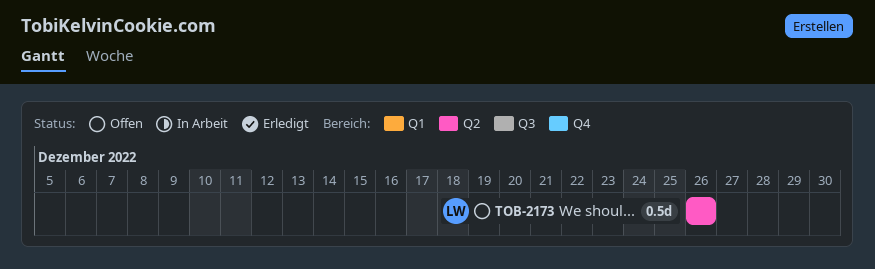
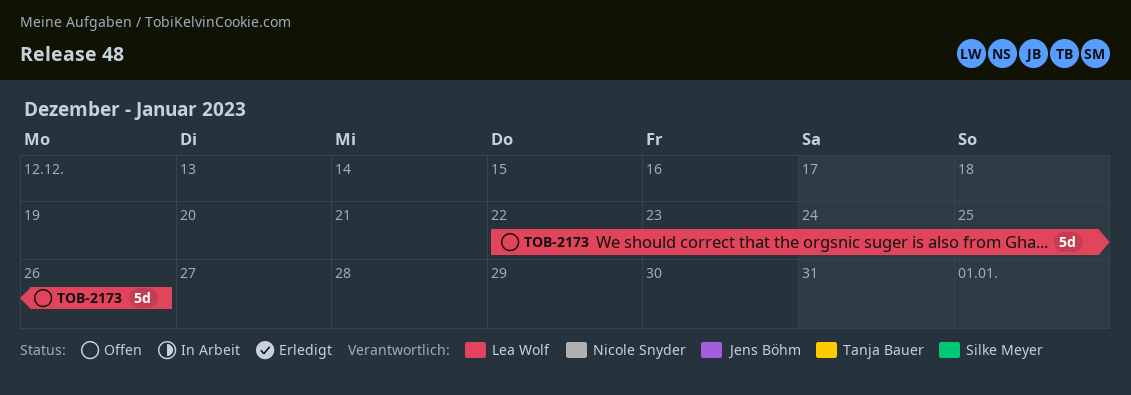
TOB-2173, estimate: 0.5d -> 5d
TOB-2173, start: Dec 26 -> Dec 22

